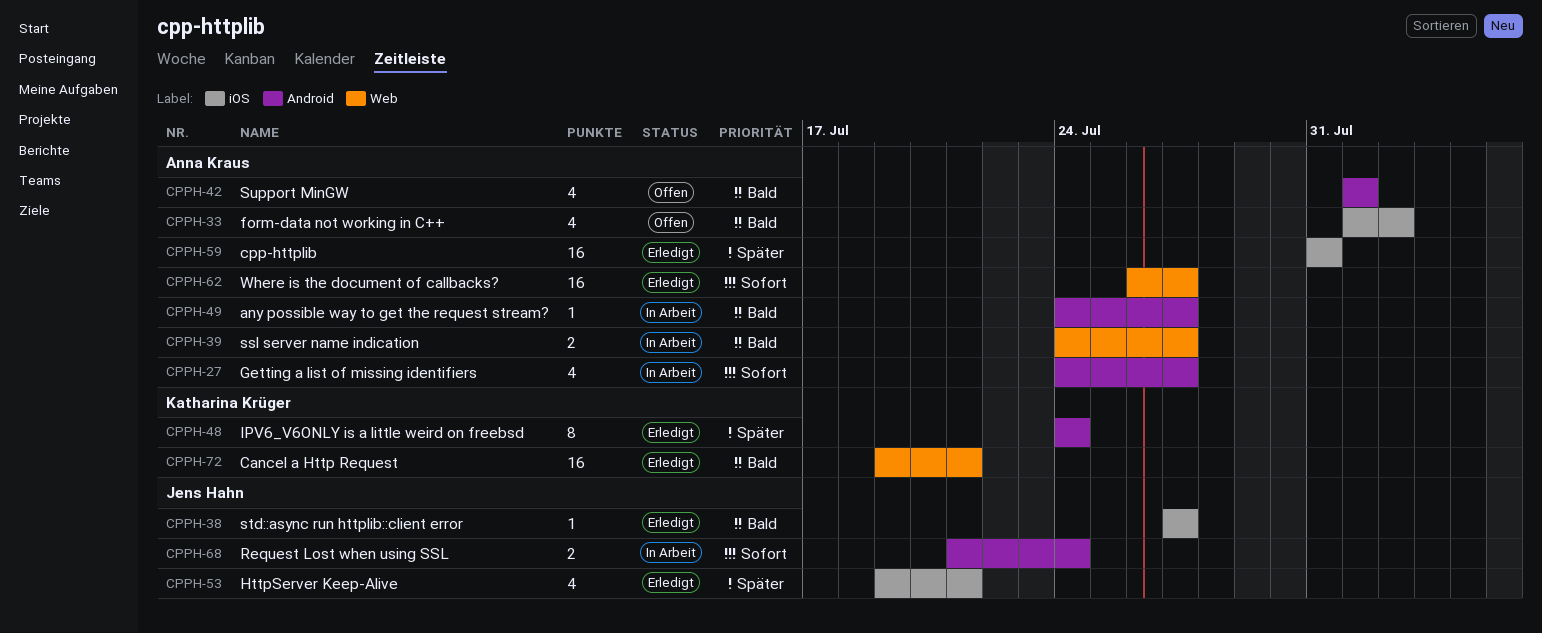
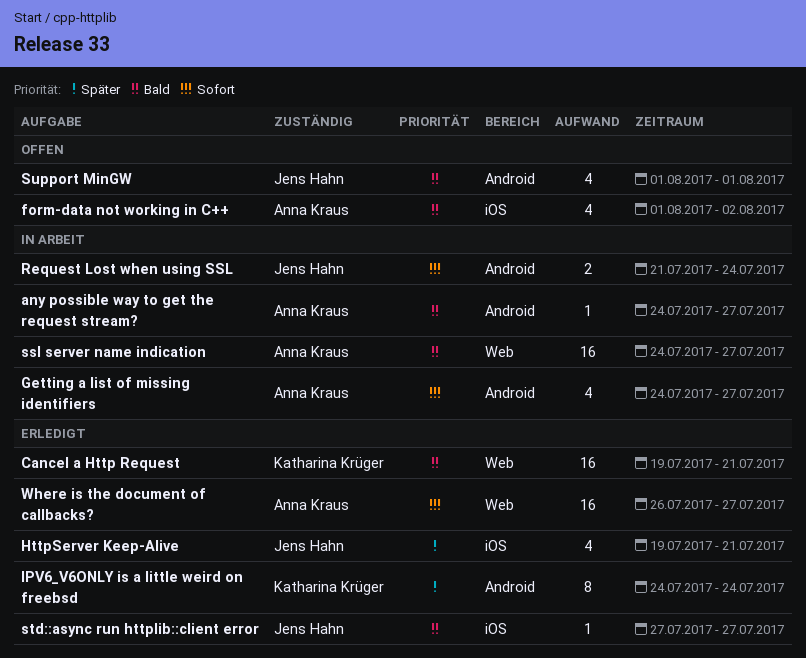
cpp-httplib: present -> none
ssl server name indication, estimate: 2 -> 16
Support MinGW, owner: Anna Kraus -> Jens Hahn

